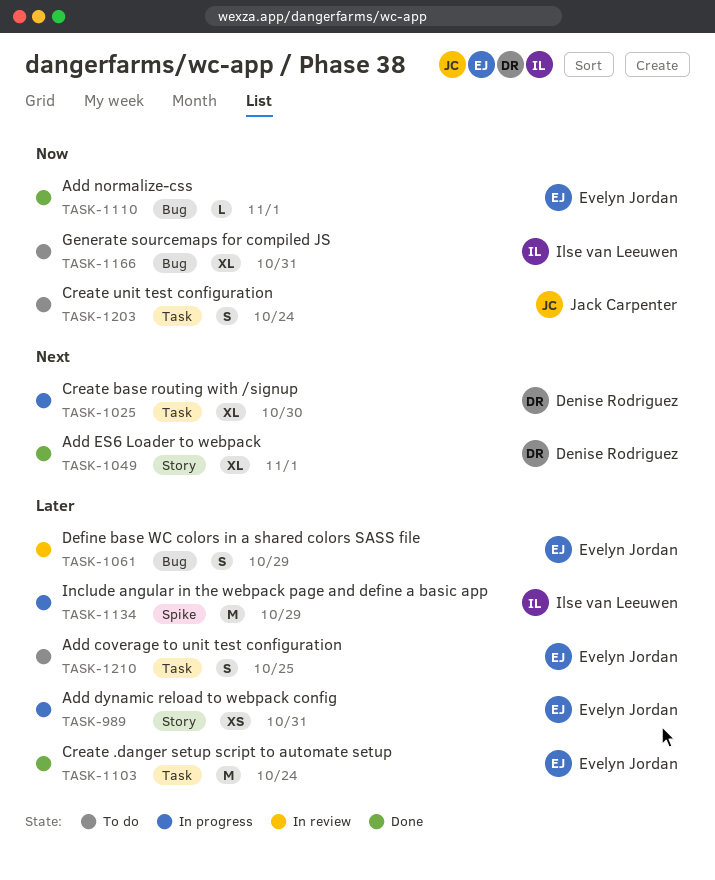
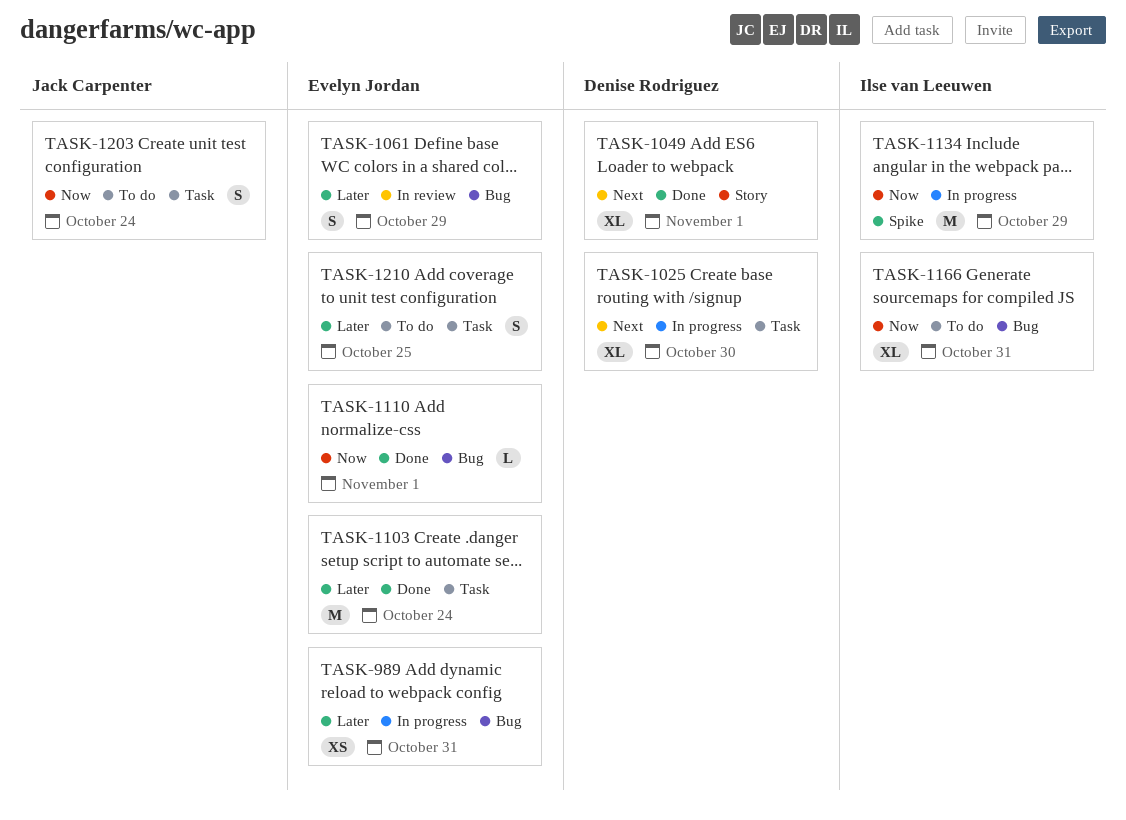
TASK-989, label: Story -> Bug
TASK-1134, priority: Later -> Now

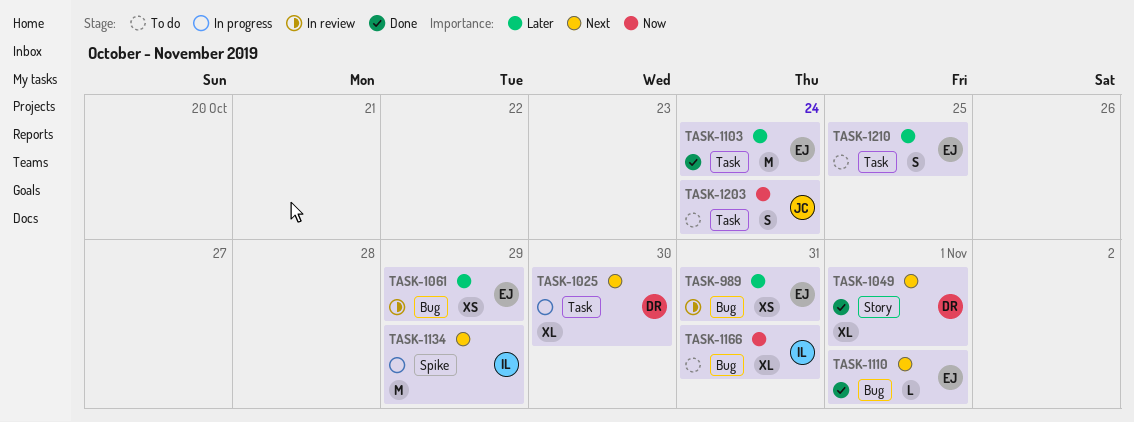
TASK-989, status: In progress -> In review
TASK-1061, estimate: S -> XS
TASK-1110, priority: Now -> Next
TASK-1134, priority: Now -> Next

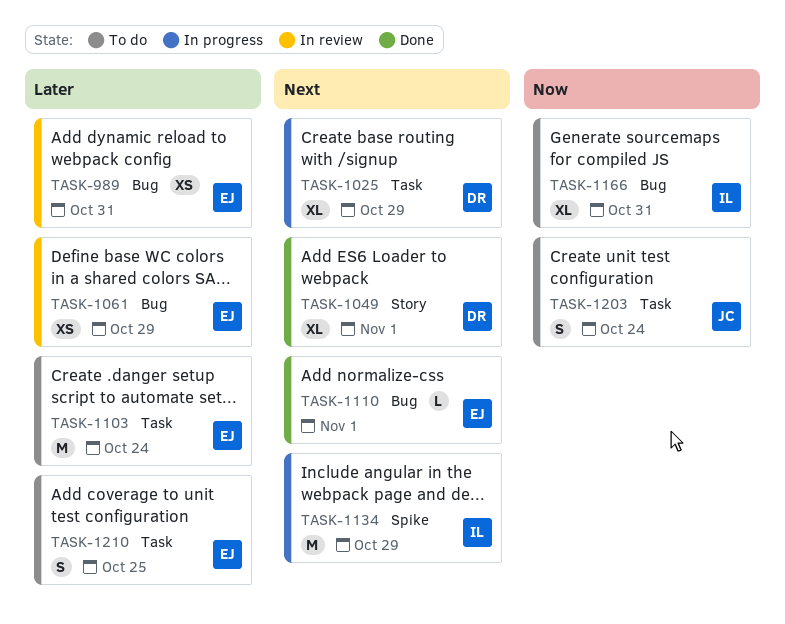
TASK-1025, due: Oct 30 -> Oct 29
TASK-1103, status: Done -> To do

